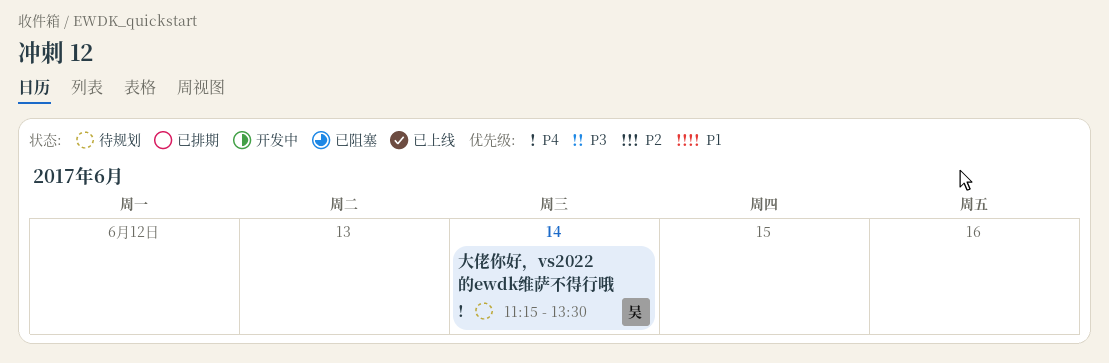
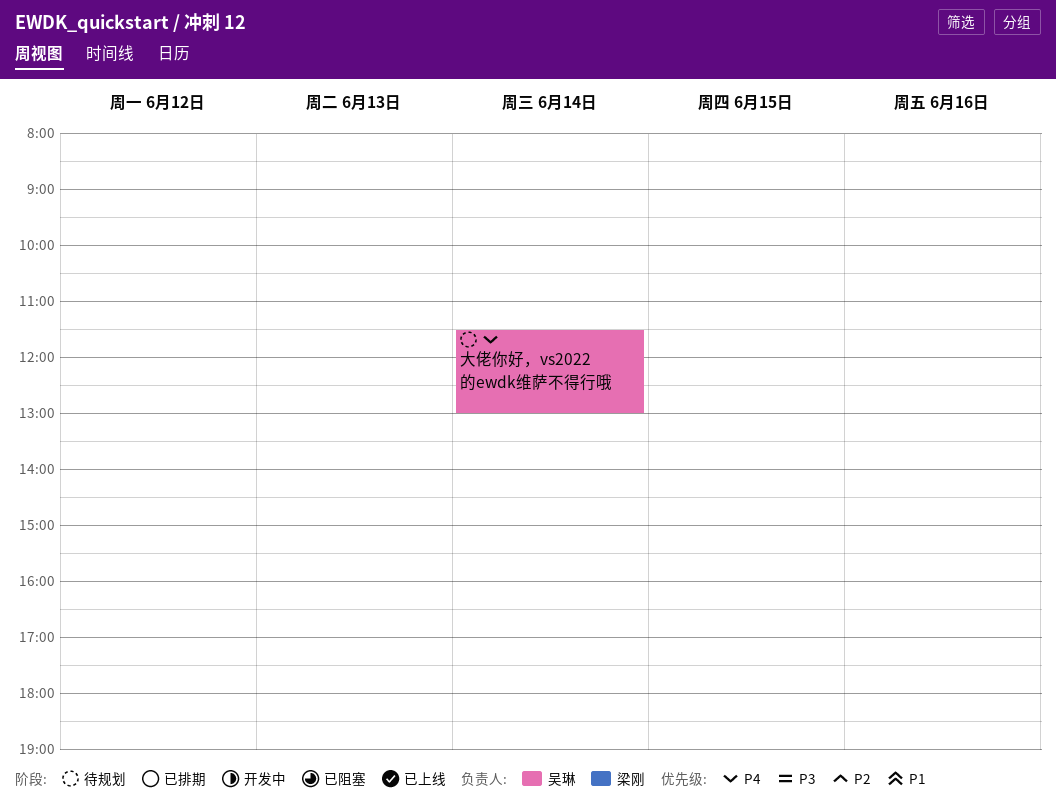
大佬你好，vs2022的ewdk维萨不得行哦, begins: 11:15 -> 11:30
大佬你好，vs2022的ewdk维萨不得行哦, ends: 13:30 -> 13:00

